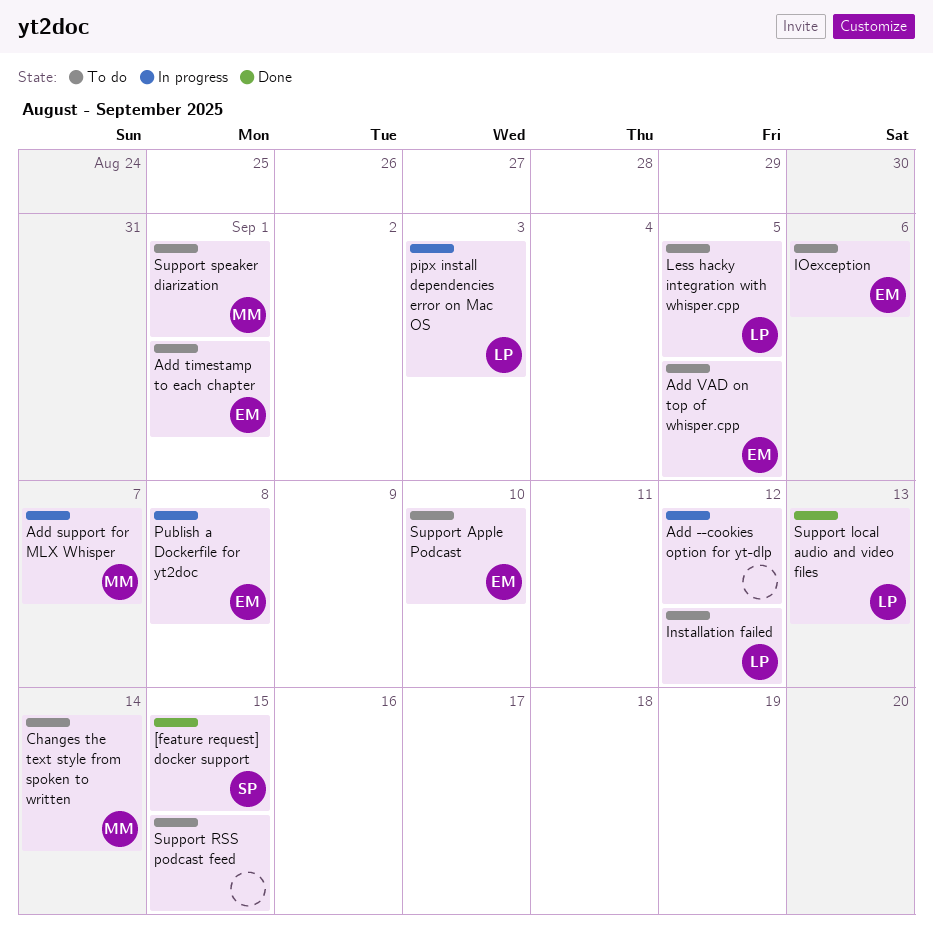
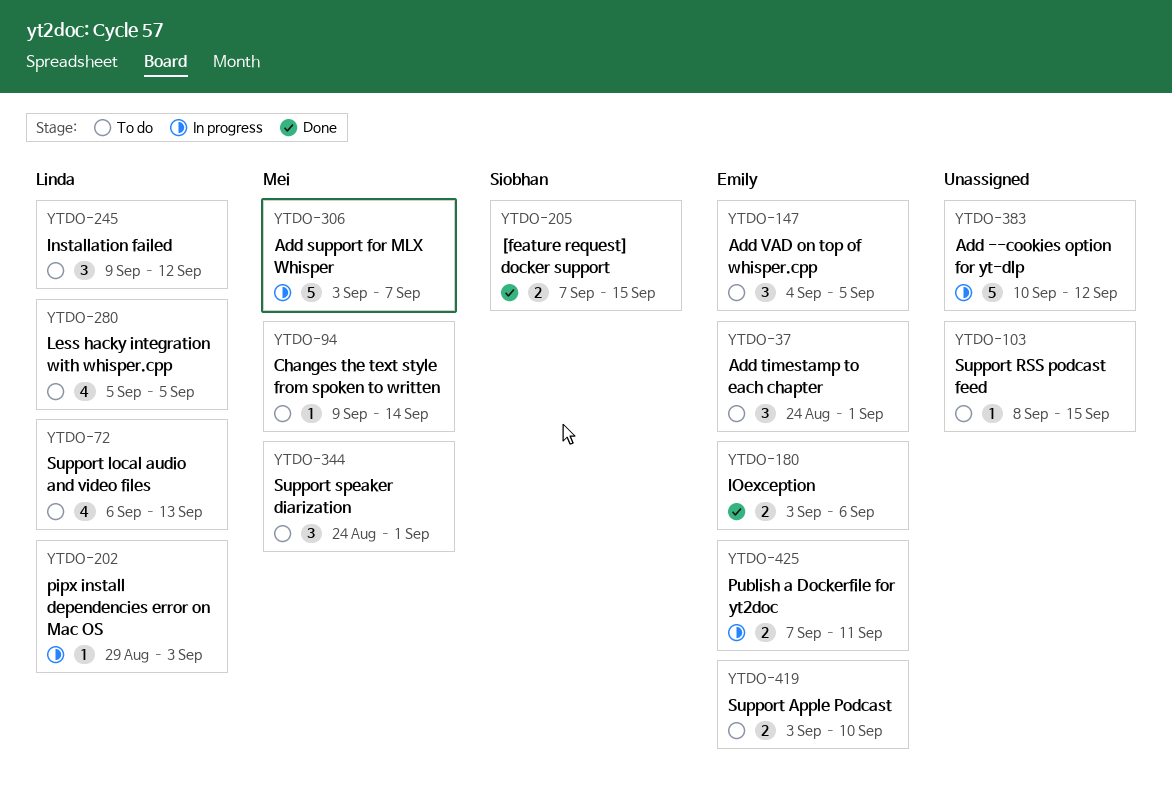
IOexception, status: To do -> Done
Publish a Dockerfile for yt2doc, due: Sep 8 -> Sep 11
Support local audio and video files, status: Done -> To do

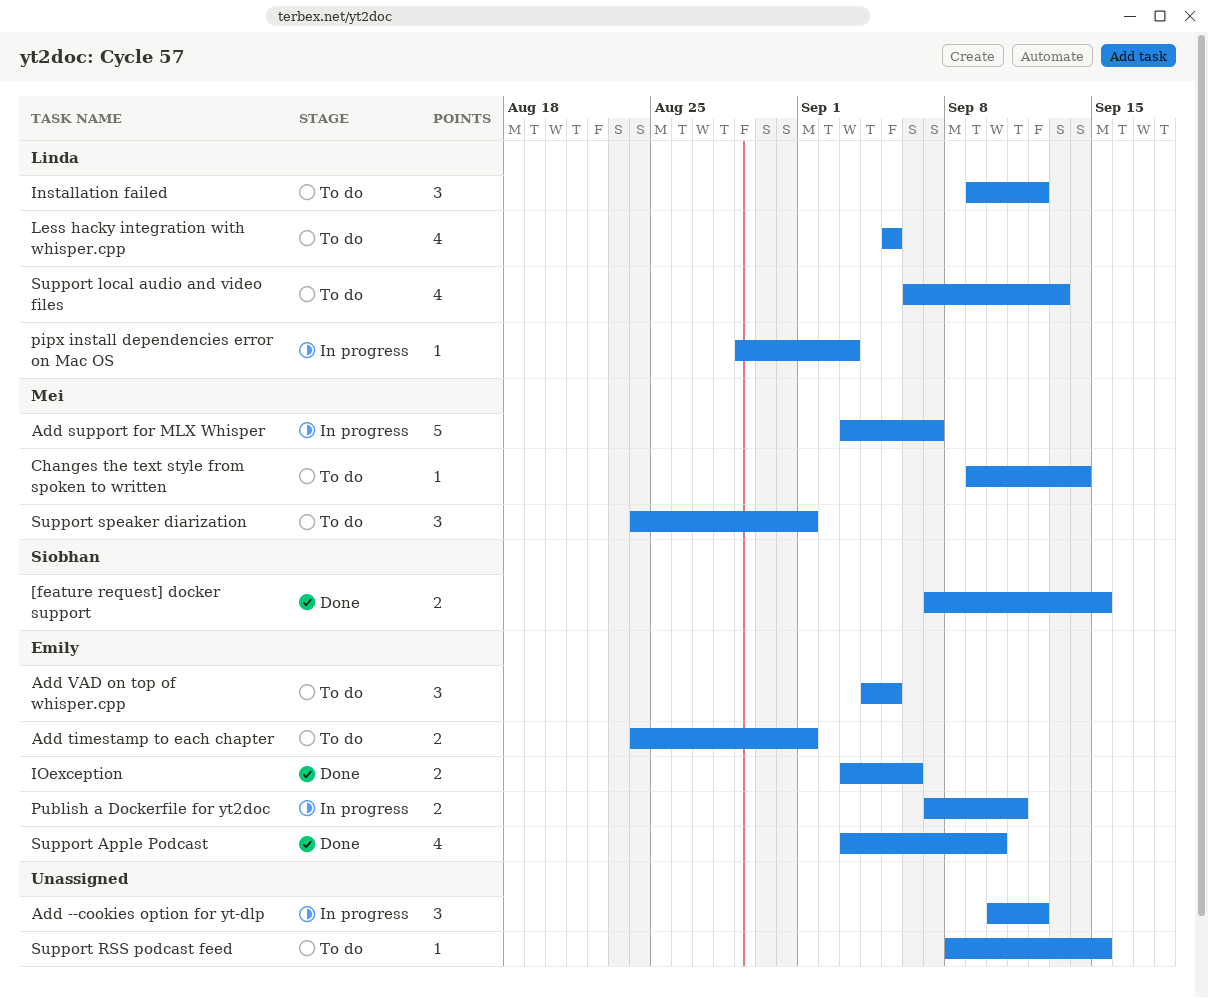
Add --cookies option for yt-dlp, estimate: 5 -> 3
Add timestamp to each chapter, estimate: 3 -> 2
Support Apple Podcast, status: To do -> Done
Support Apple Podcast, estimate: 2 -> 4

